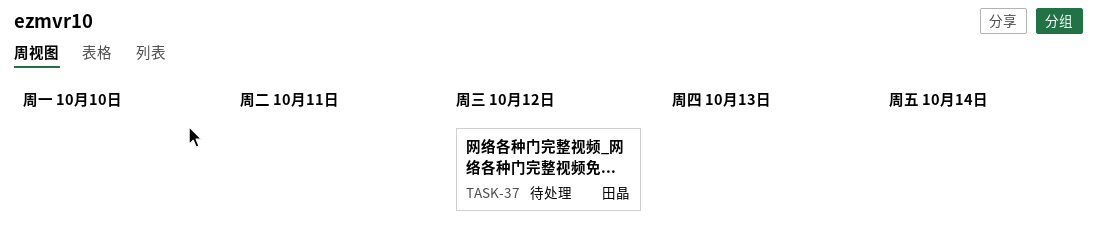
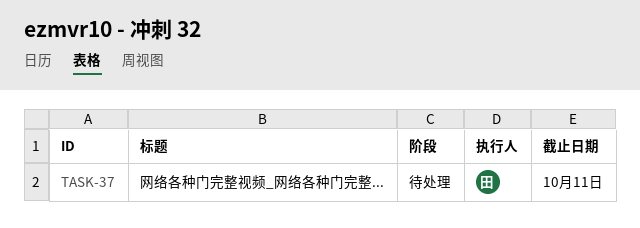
TASK-37, due: Oct 12 -> Oct 11

